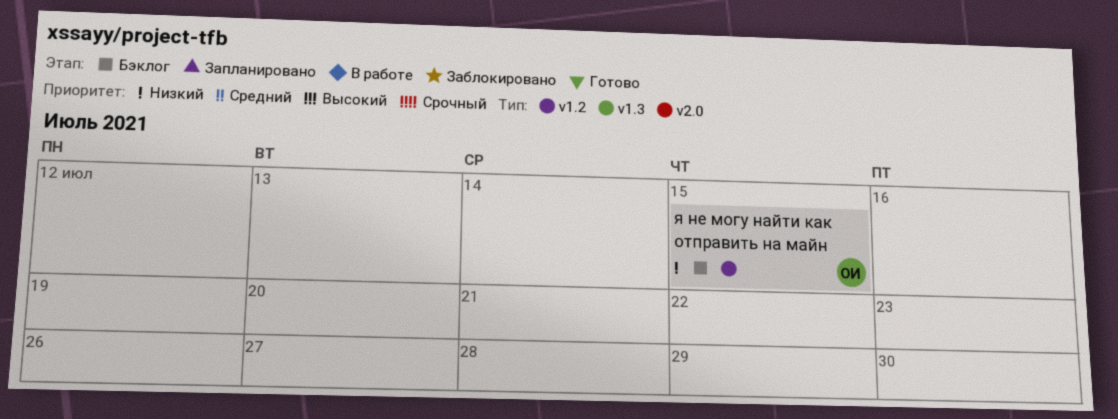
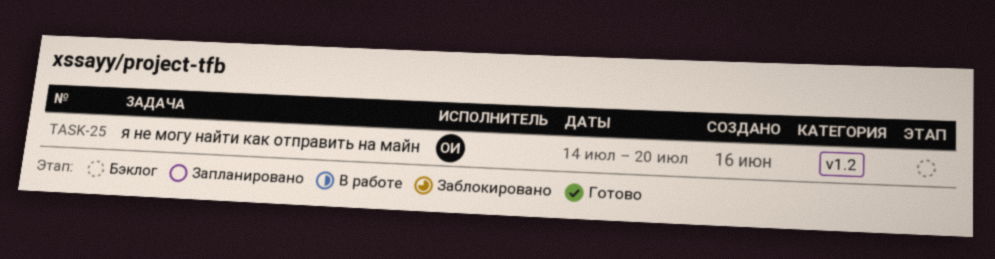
я не могу найти как отправить на майн, due: Jul 15 -> Jul 20

